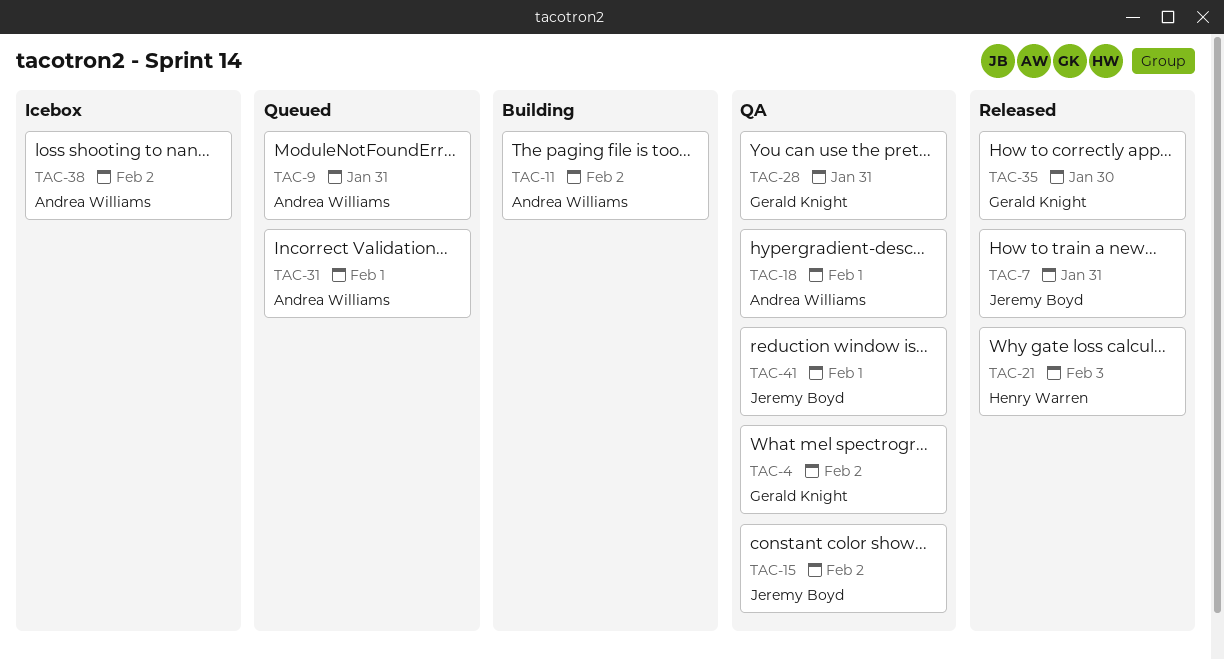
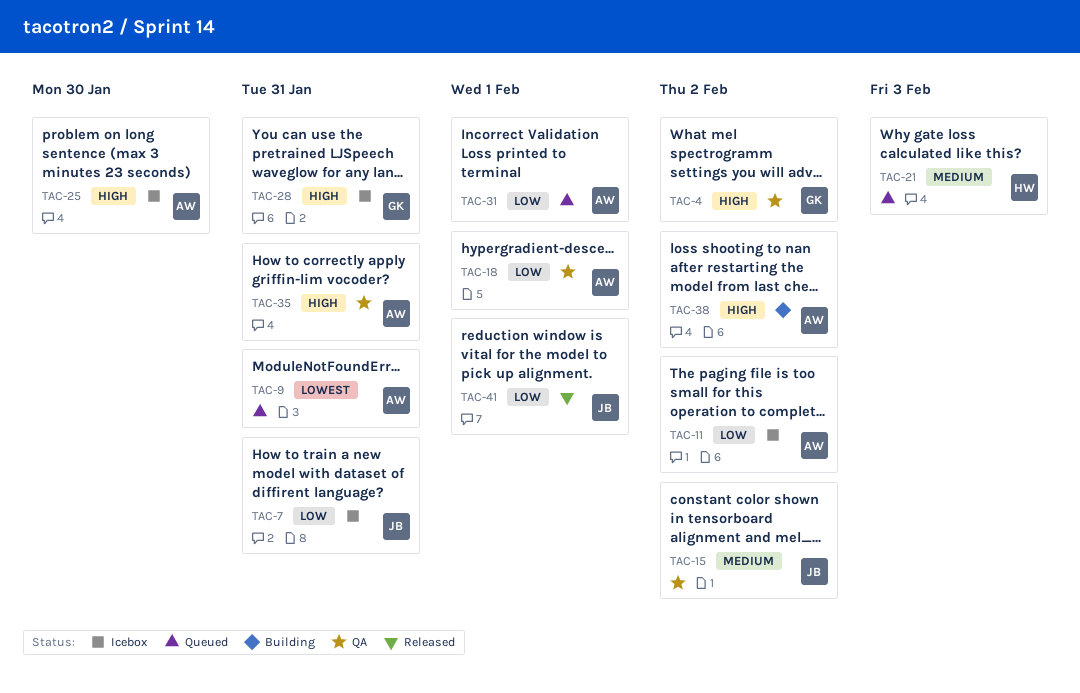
TAC-7, status: Released -> Icebox
TAC-11, status: Building -> Icebox
TAC-21, status: Released -> Queued
TAC-25: none -> present
TAC-28, status: QA -> Icebox
TAC-35, status: Released -> QA
TAC-35, owner: Gerald Knight -> Andrea Williams
TAC-35, due: Jan 30 -> Jan 31
TAC-38, status: Icebox -> Building
TAC-41, status: QA -> Released

